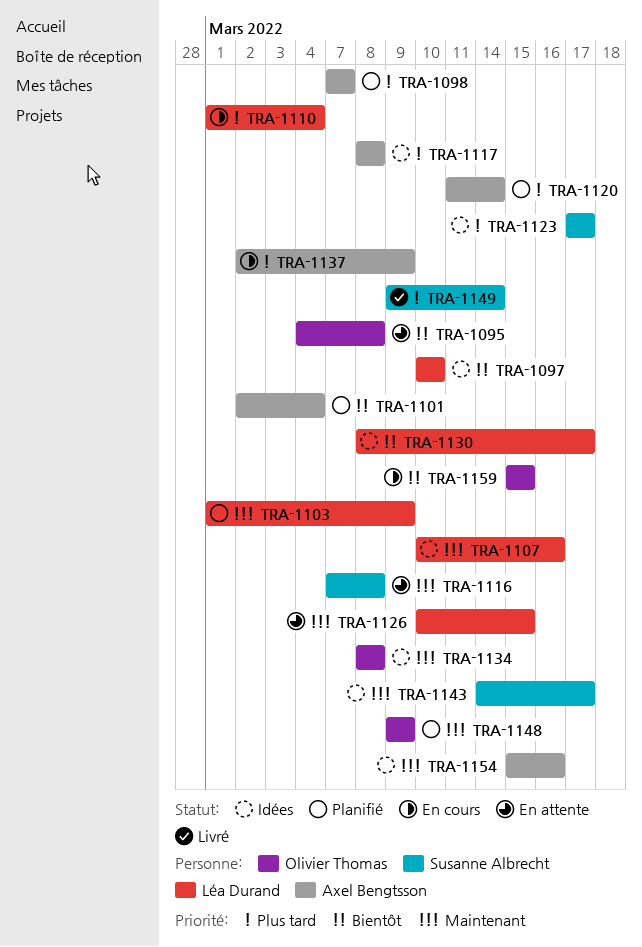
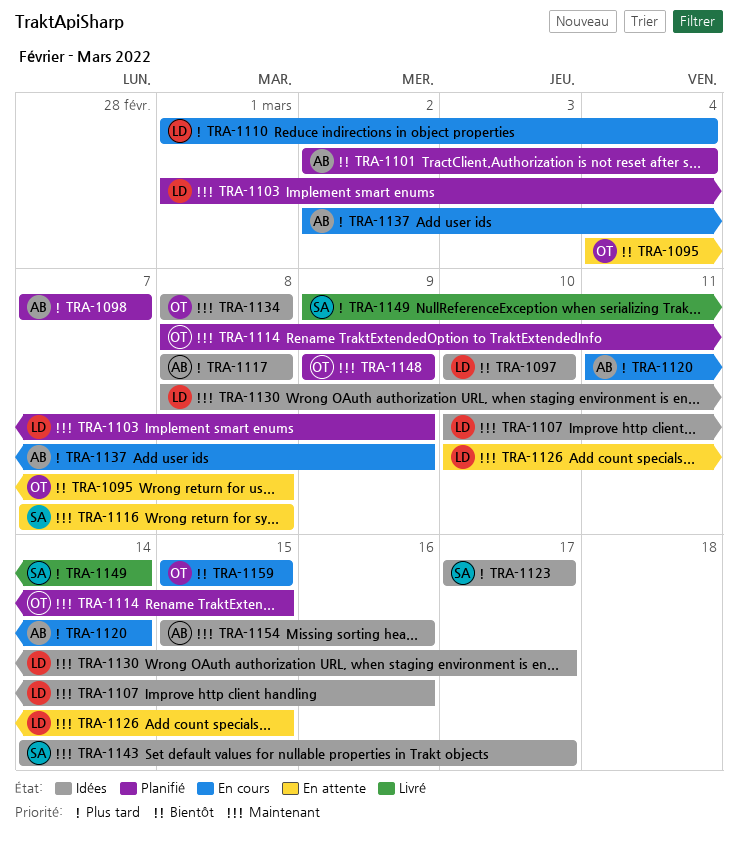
TRA-1114: none -> present
TRA-1120, status: Planifié -> En cours
TRA-1130, priority: Bientôt -> Maintenant

